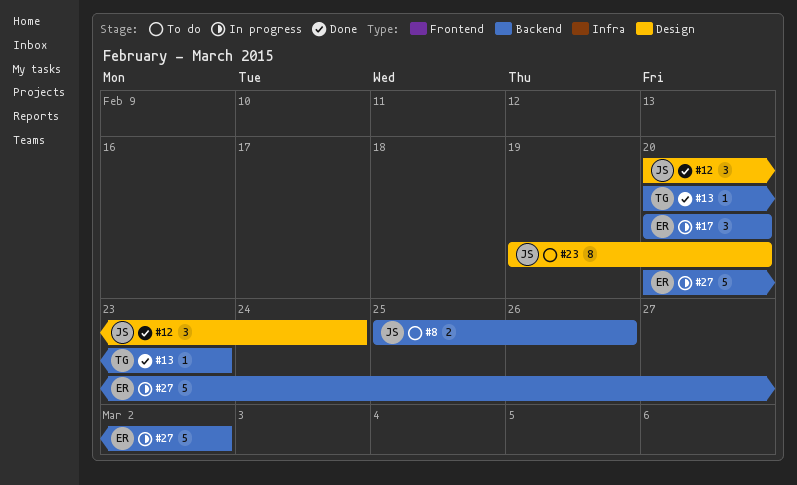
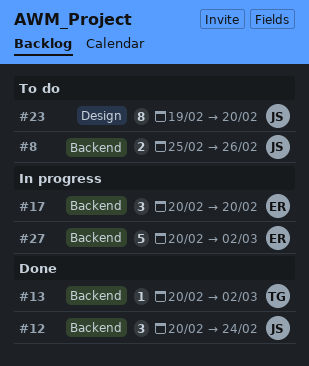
#12, label: Design -> Backend
#13, due: Feb 23 -> Mar 2

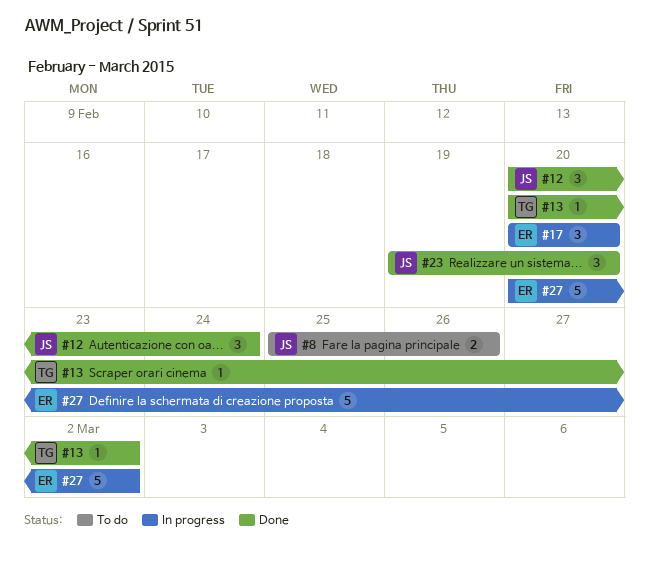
#23, status: To do -> Done
#23, estimate: 8 -> 3

